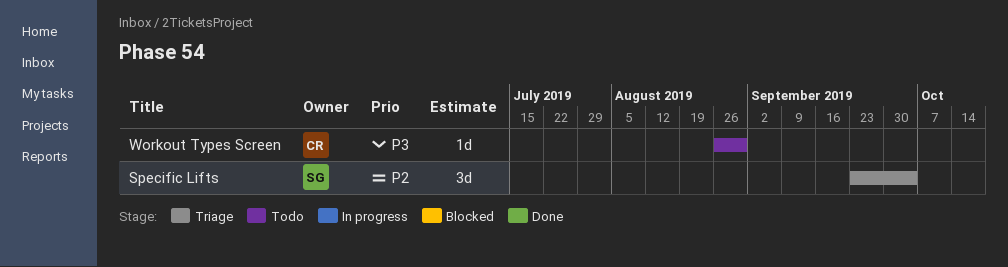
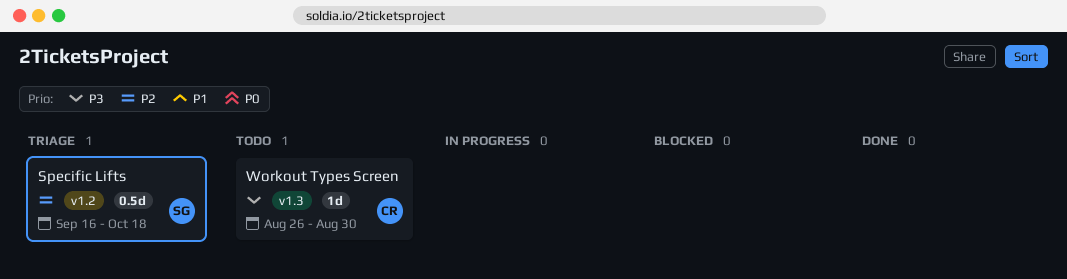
Specific Lifts, estimate: 3d -> 0.5d
Specific Lifts, start: Sep 23 -> Sep 16
Specific Lifts, due: Oct 4 -> Oct 18

